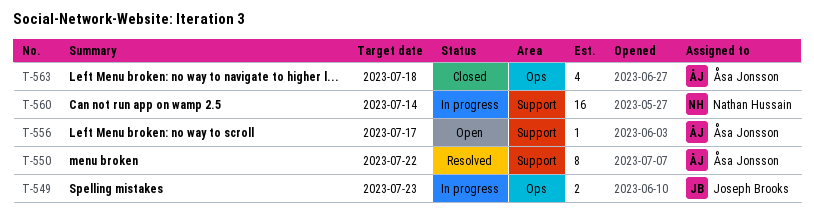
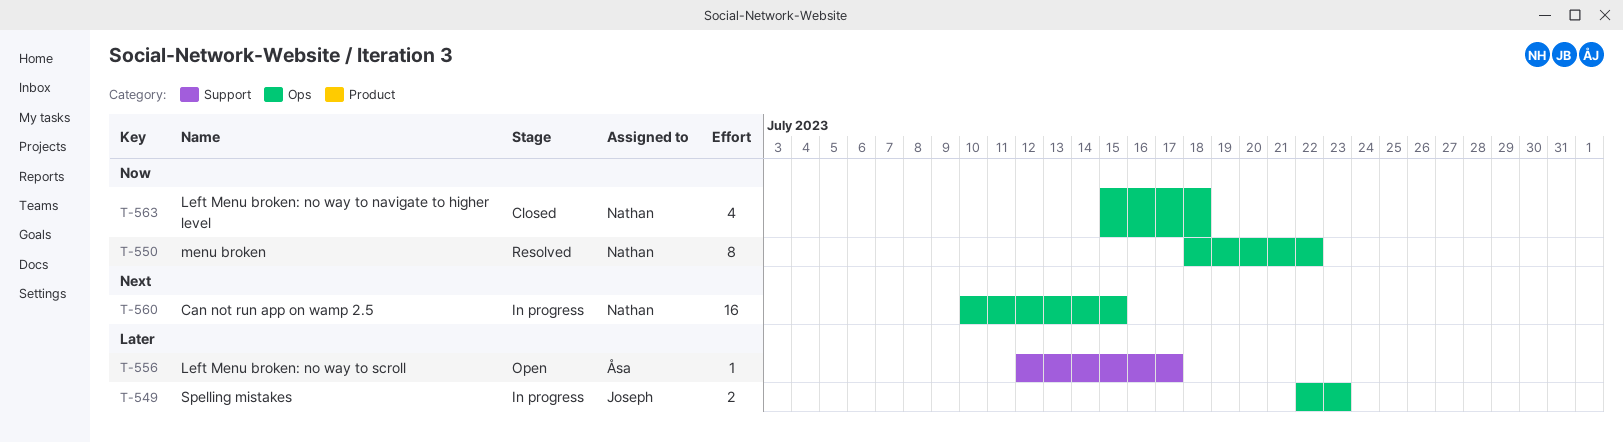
T-550, owner: Åsa Jonsson -> Nathan Hussain
T-550, label: Support -> Ops
T-560, label: Support -> Ops
T-560, due: Jul 14 -> Jul 15
T-563, owner: Åsa Jonsson -> Nathan Hussain

